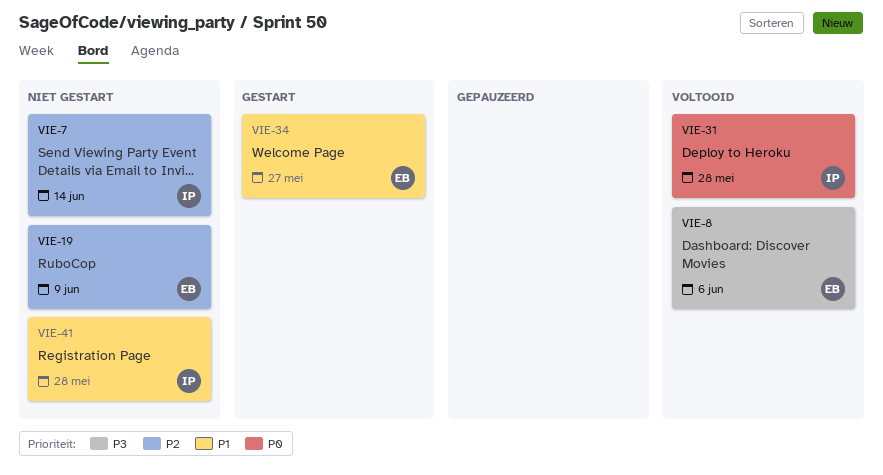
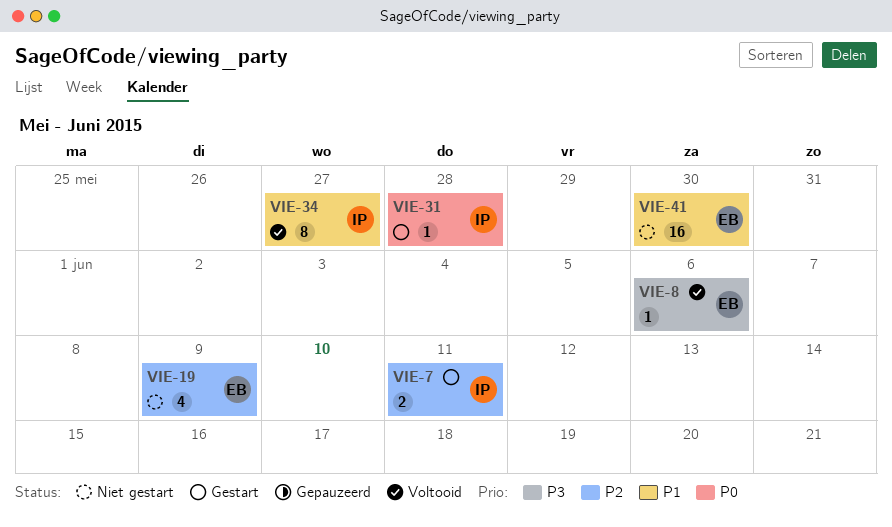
VIE-7, status: Niet gestart -> Gestart
VIE-7, due: Jun 14 -> Jun 11
VIE-31, status: Voltooid -> Gestart
VIE-34, status: Gestart -> Voltooid
VIE-34, owner: EB -> IP
VIE-41, owner: IP -> EB
VIE-41, due: May 28 -> May 30

